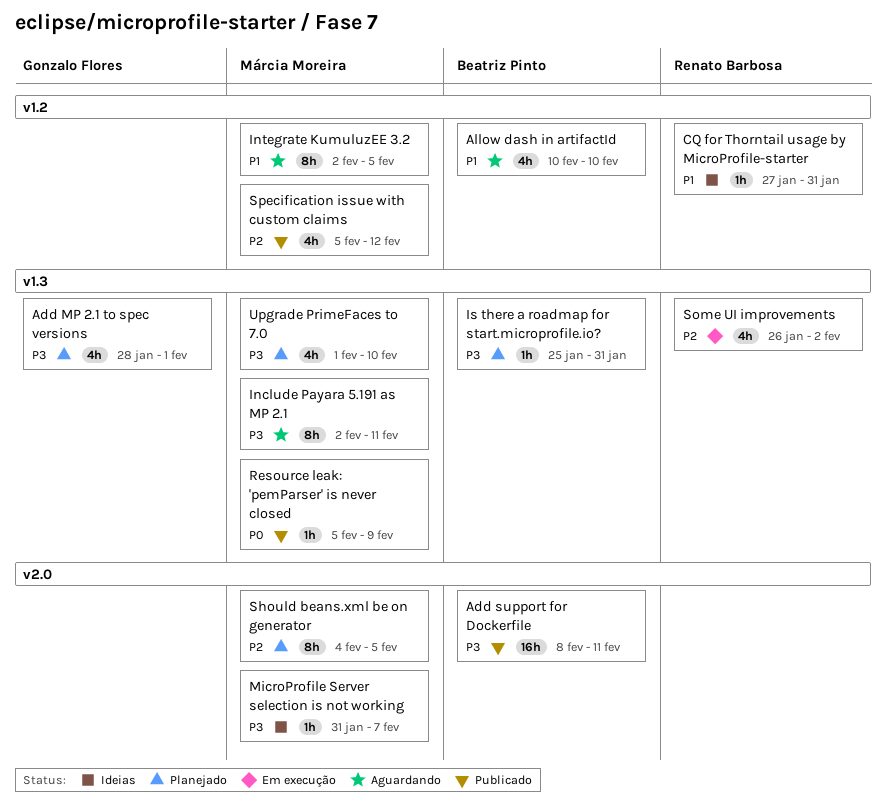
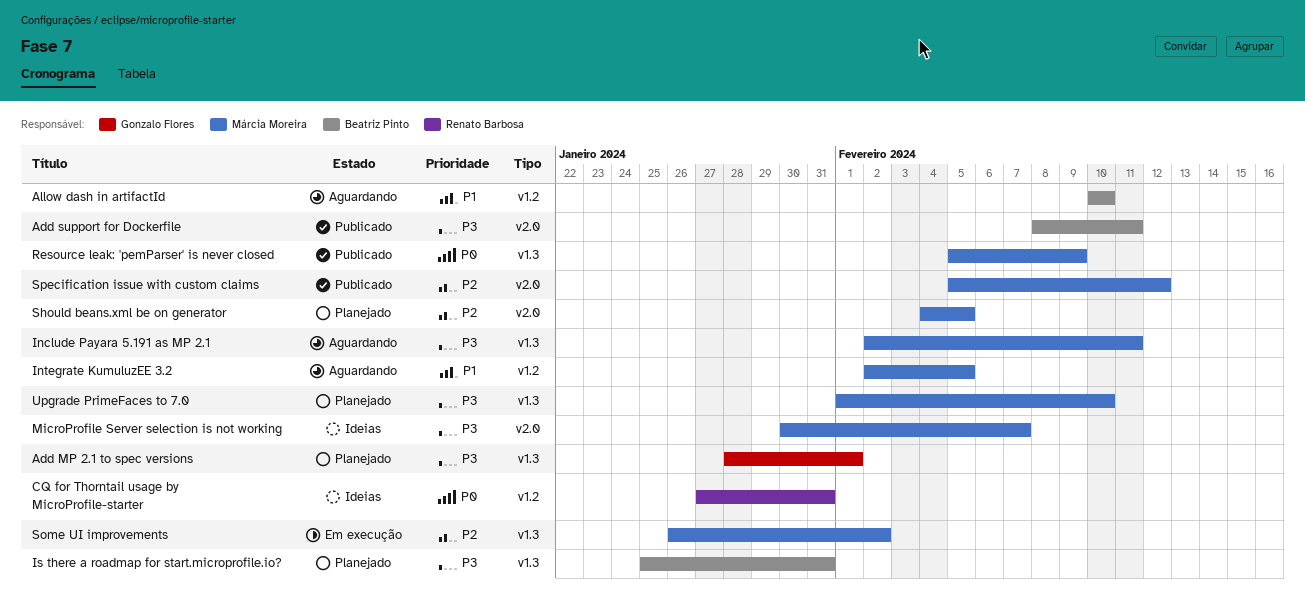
CQ for Thorntail usage by MicroProfile-starter, priority: P1 -> P0
MicroProfile Server selection is not working, start: Jan 31 -> Jan 30
Some UI improvements, owner: Renato Barbosa -> Márcia Moreira
Specification issue with custom claims, label: v1.2 -> v2.0

